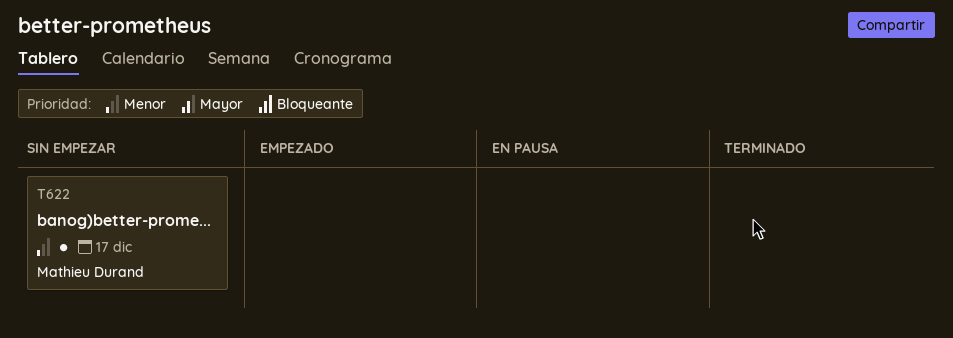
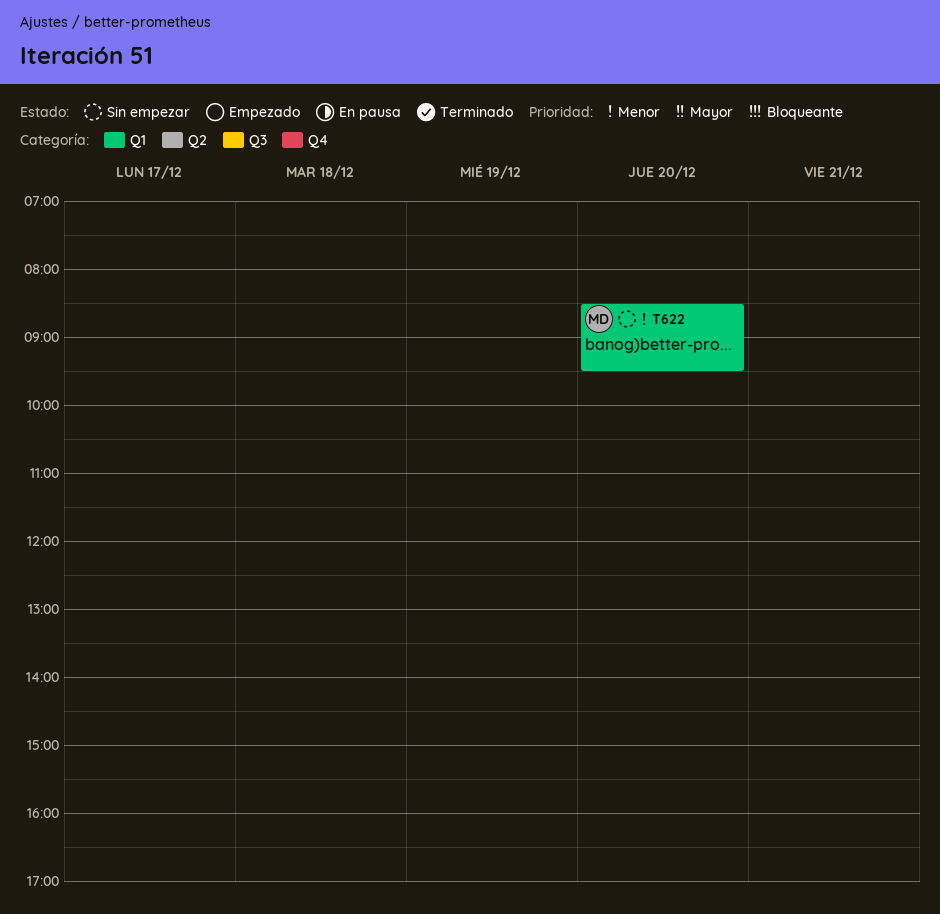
T622, day: Dec 17 -> Dec 20

